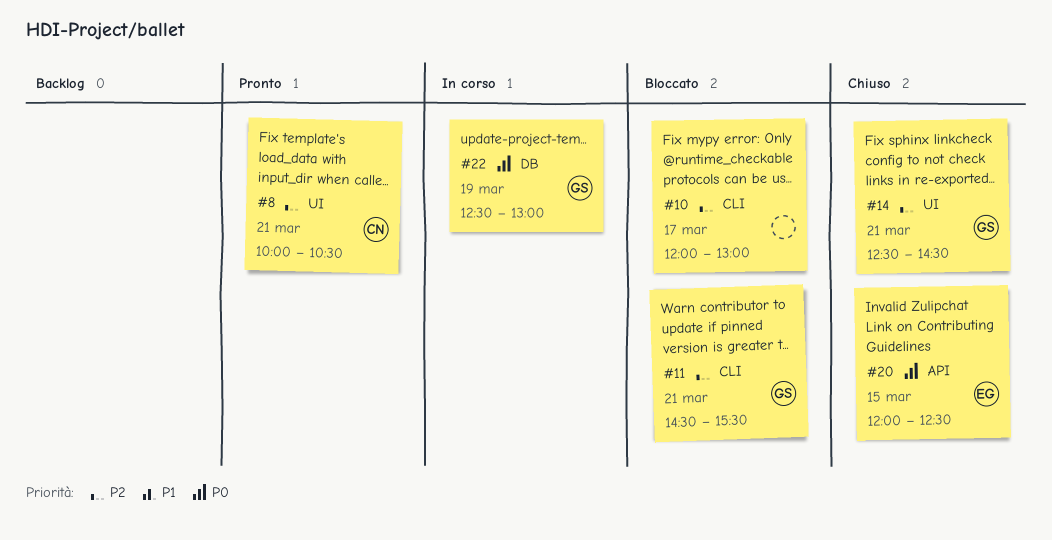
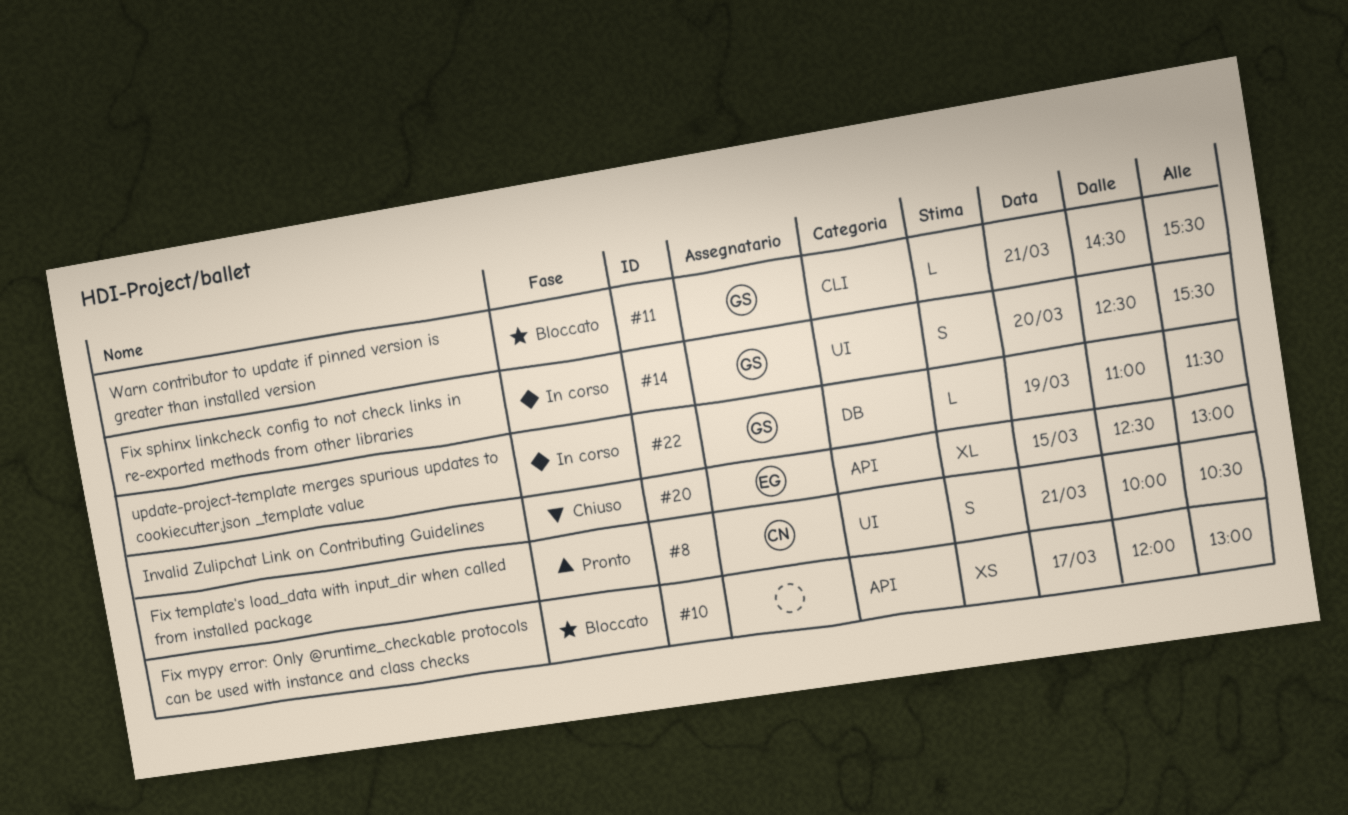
#10, label: CLI -> API
#14, status: Chiuso -> In corso
#14, day: Mar 21 -> Mar 20
#14, ends: 14:30 -> 15:30
#20, begins: 12:00 -> 12:30
#20, ends: 12:30 -> 13:00
#22, begins: 12:30 -> 11:00
#22, ends: 13:00 -> 11:30

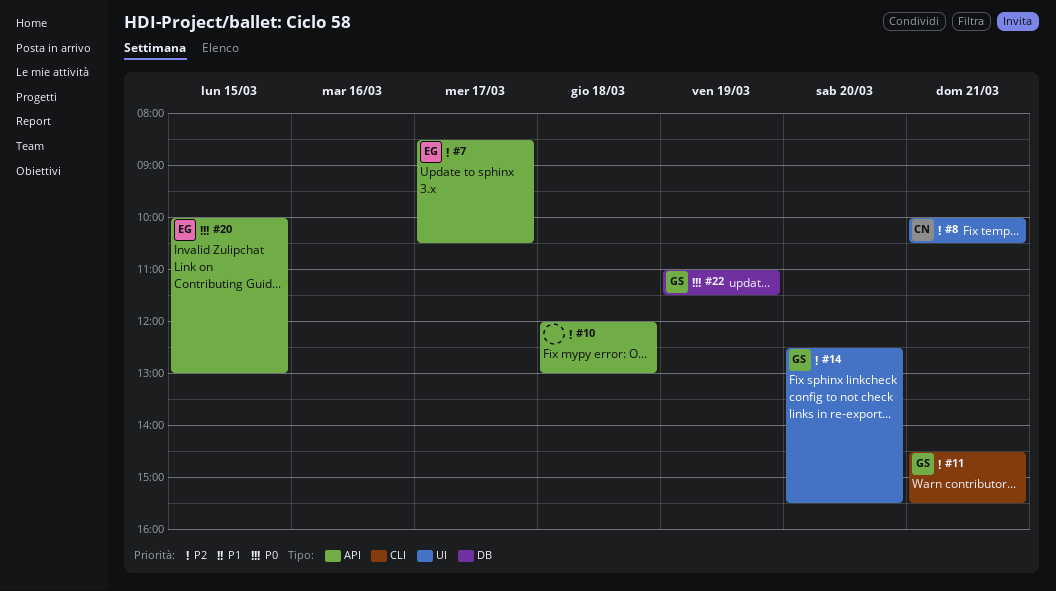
#7: none -> present
#10, day: Mar 17 -> Mar 18
#20, begins: 12:30 -> 10:00

